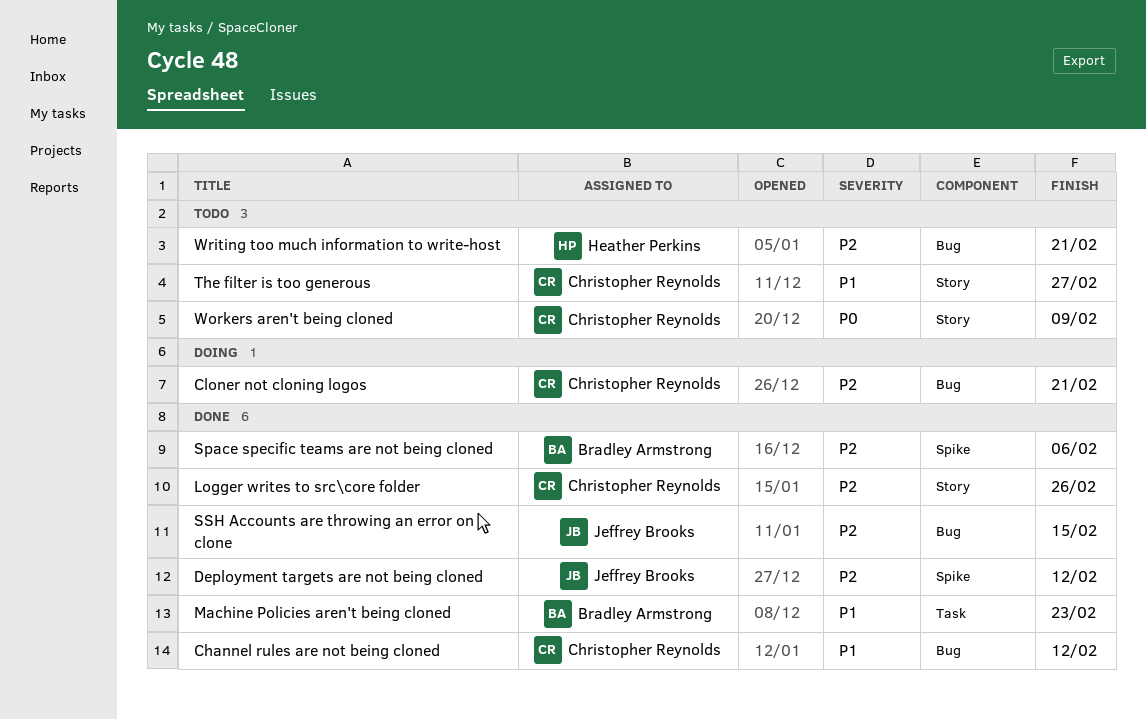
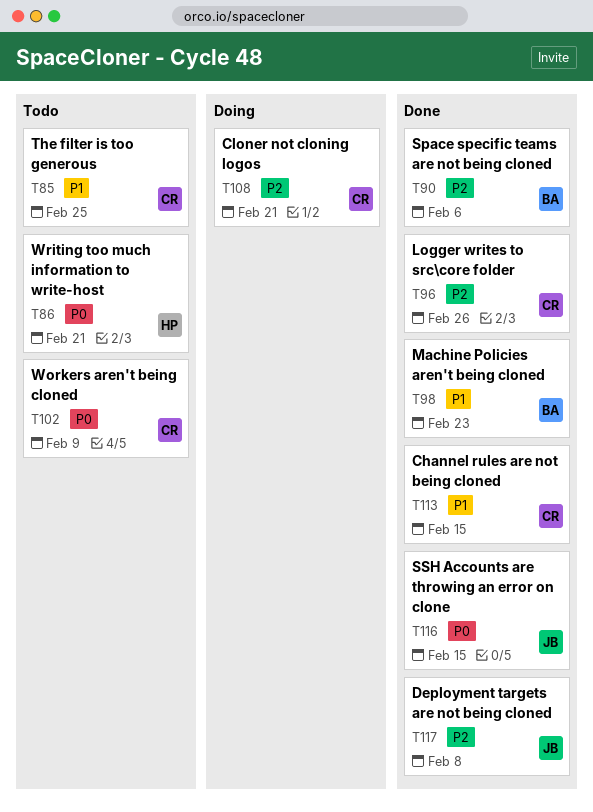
Channel rules are not being cloned, due: Feb 12 -> Feb 15
Deployment targets are not being cloned, due: Feb 12 -> Feb 8
SSH Accounts are throwing an error on clone, priority: P2 -> P0
The filter is too generous, due: Feb 27 -> Feb 25
Writing too much information to write-host, priority: P2 -> P0

